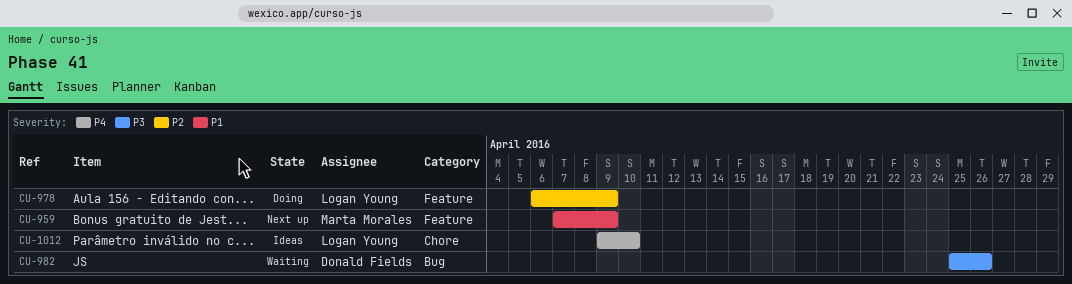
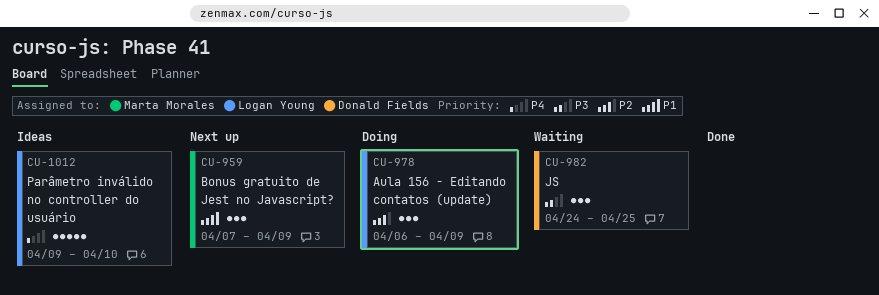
CU-982, start: Apr 25 -> Apr 24
CU-982, due: Apr 26 -> Apr 25

